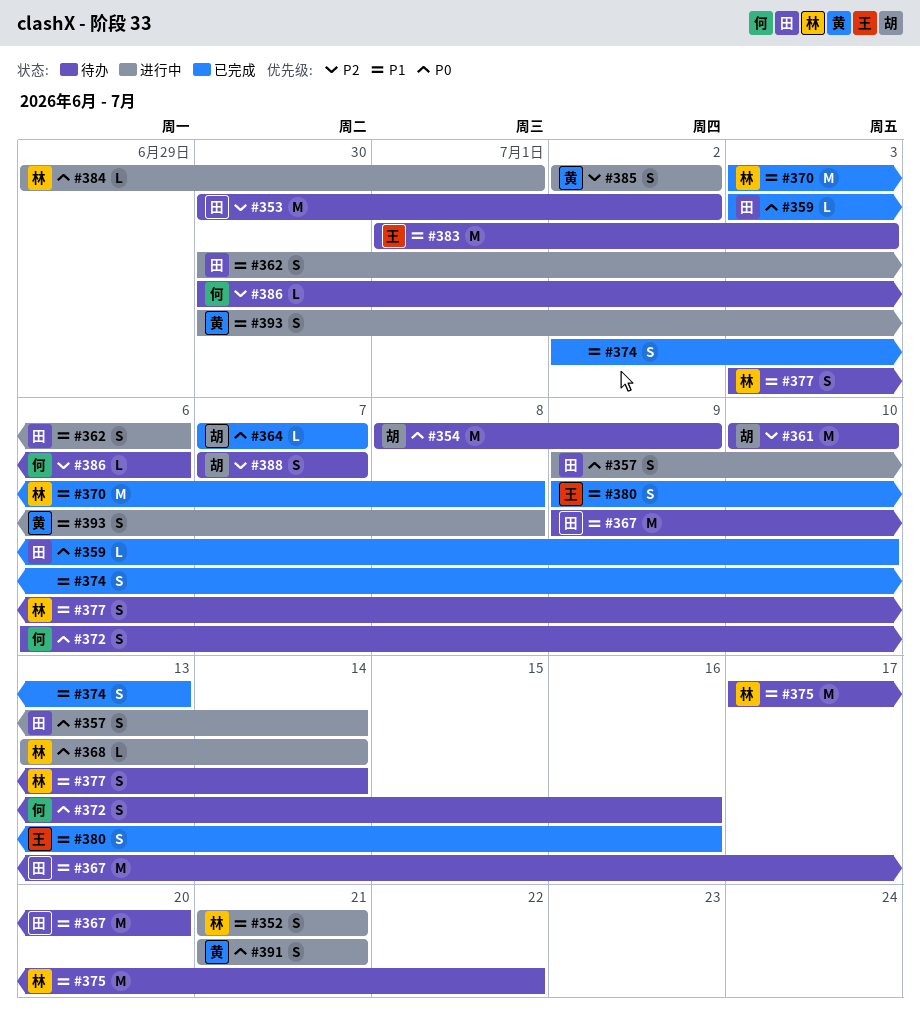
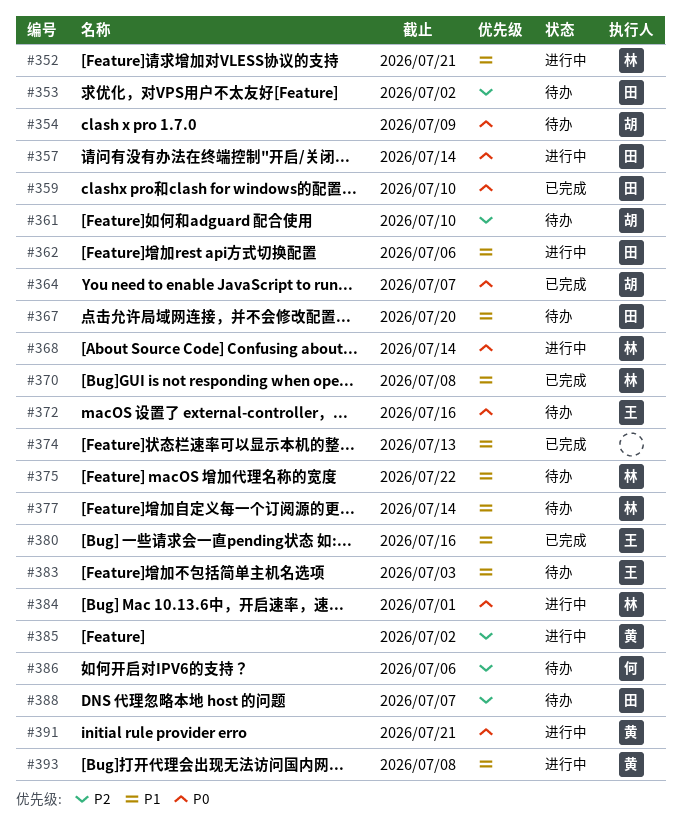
#372, owner: 何 -> 王
#388, owner: 胡 -> 田

